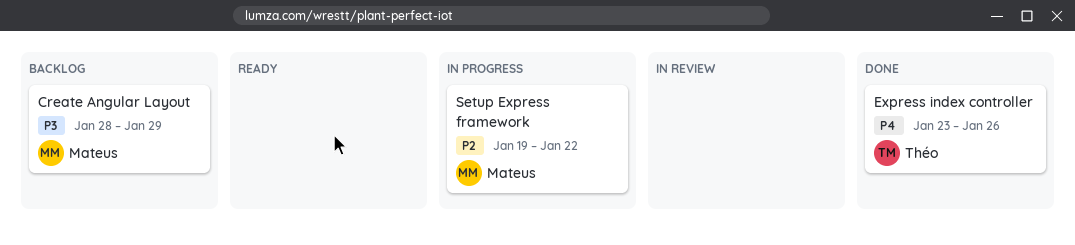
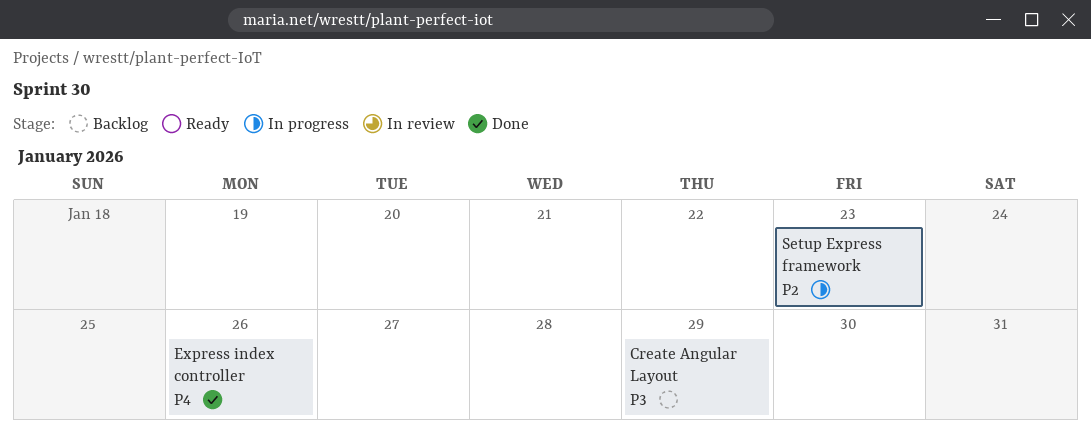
Setup Express framework, due: Jan 22 -> Jan 23

